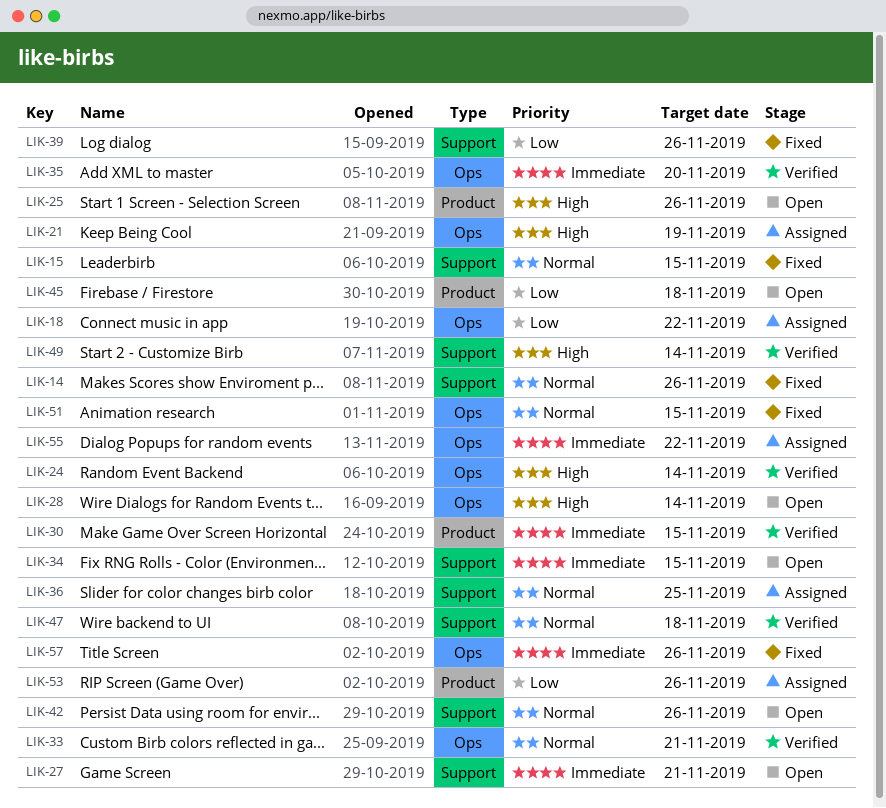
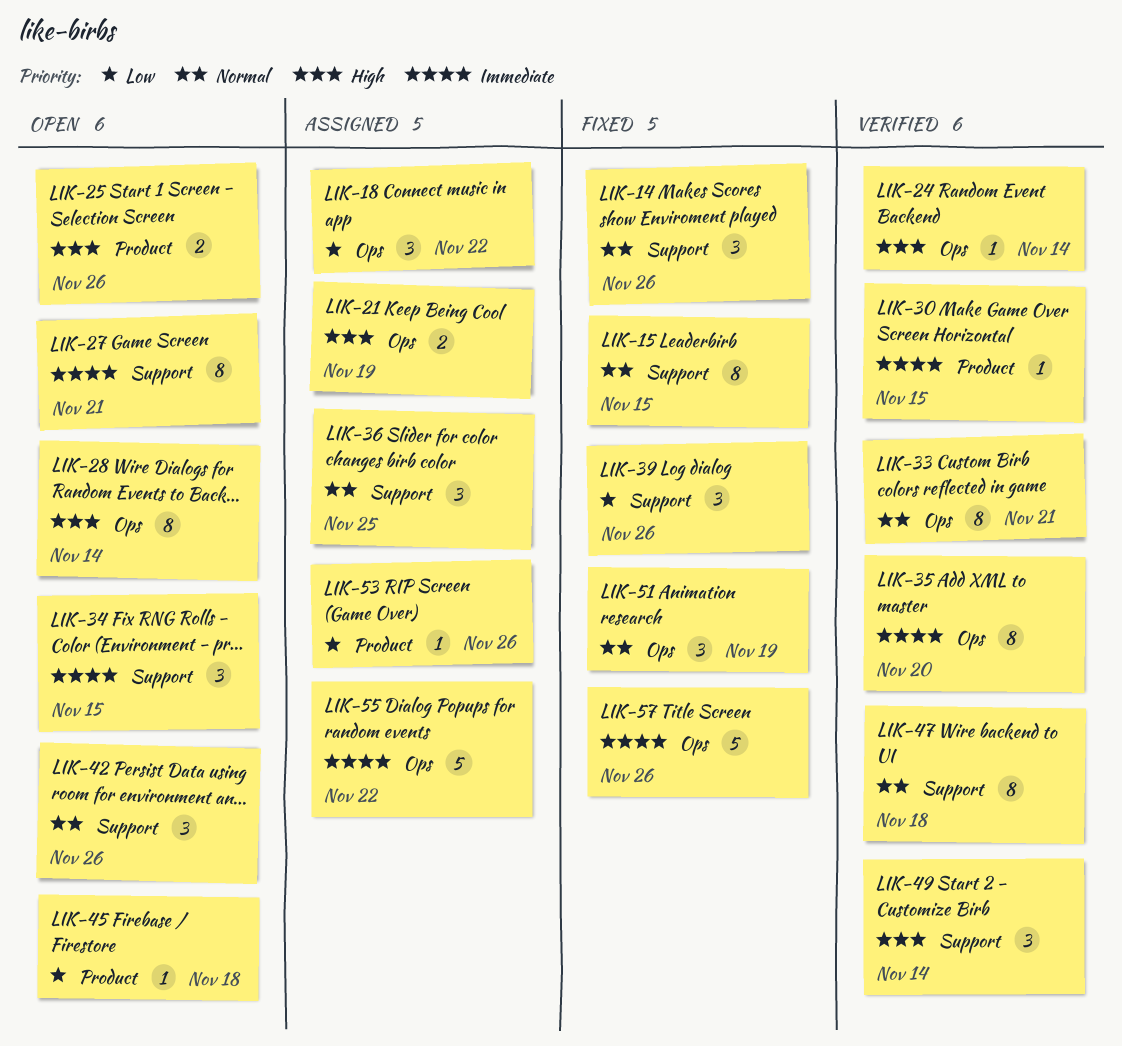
LIK-51, due: Nov 15 -> Nov 19

